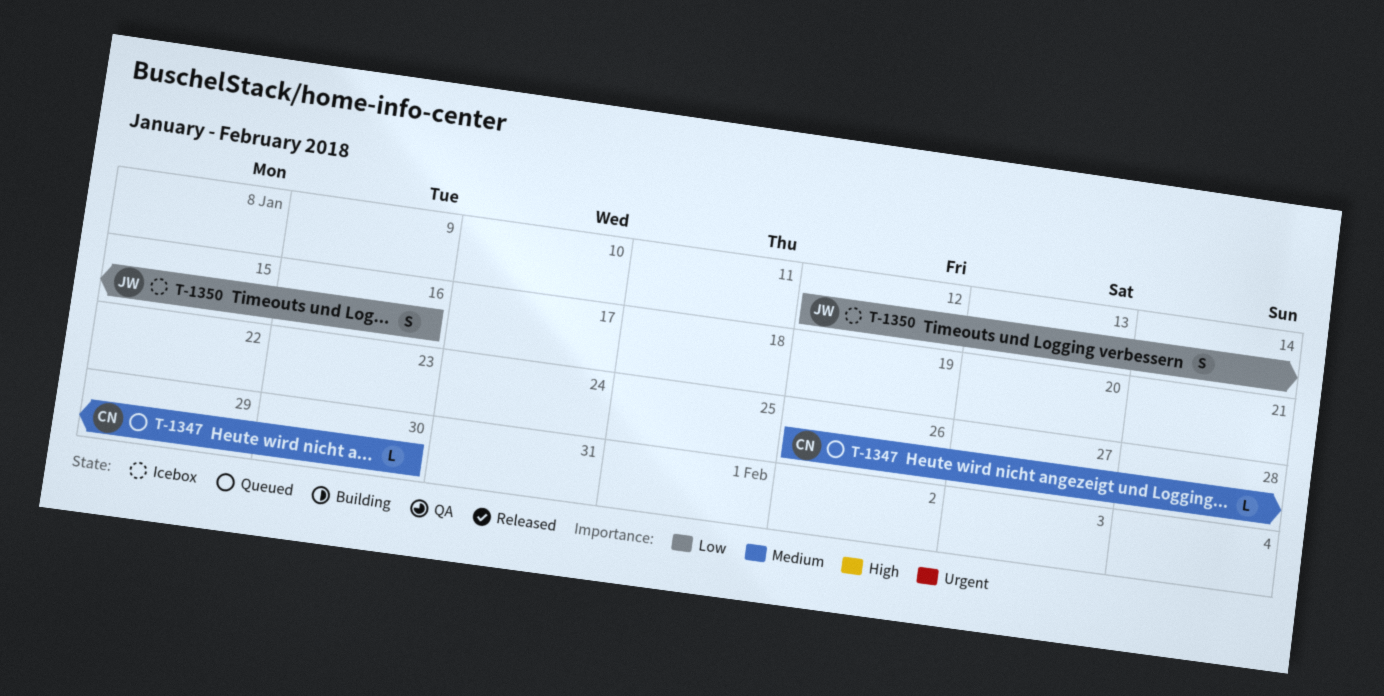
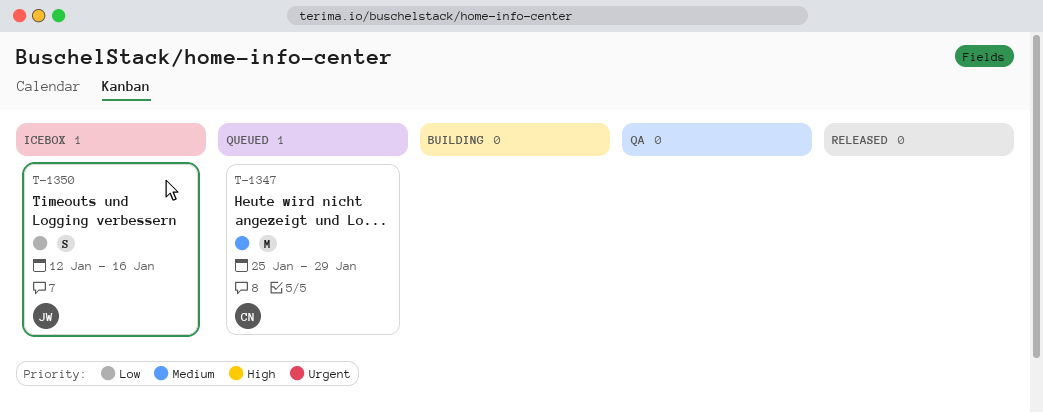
T-1347, estimate: L -> M
T-1347, start: Jan 26 -> Jan 25
T-1347, due: Jan 30 -> Jan 29

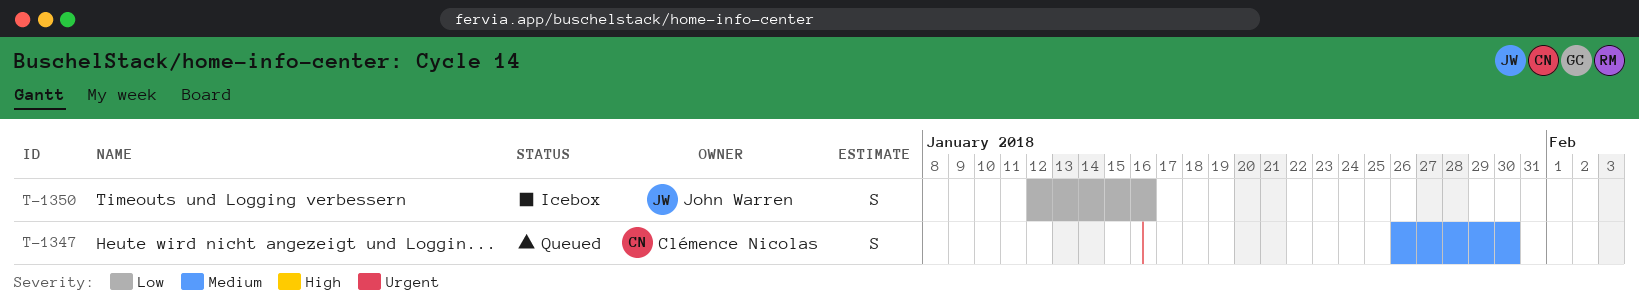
T-1347, estimate: M -> S
T-1347, start: Jan 25 -> Jan 26
T-1347, due: Jan 29 -> Jan 30

